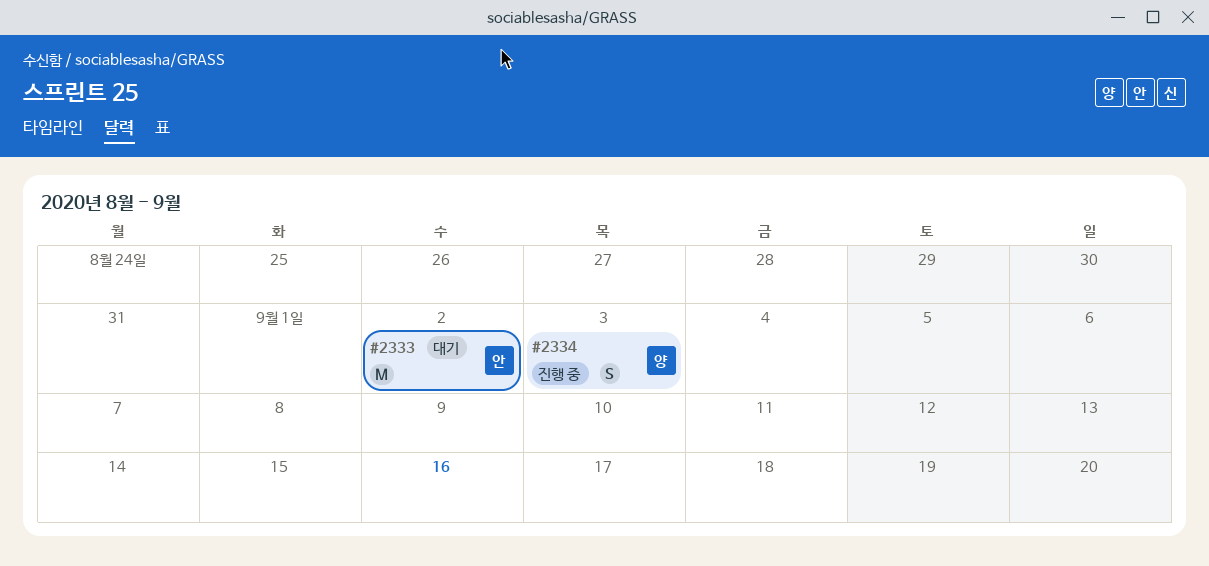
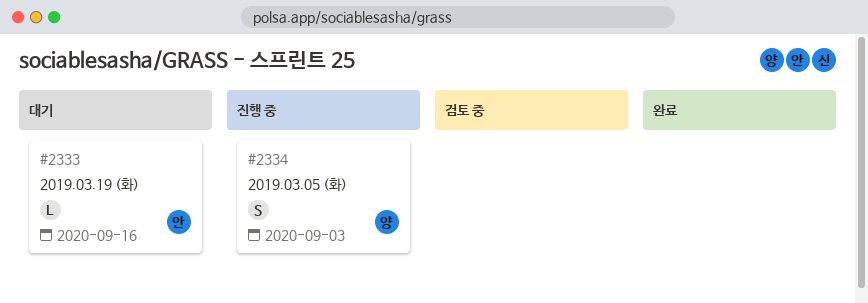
#2333, estimate: M -> L
#2333, due: Sep 2 -> Sep 16

